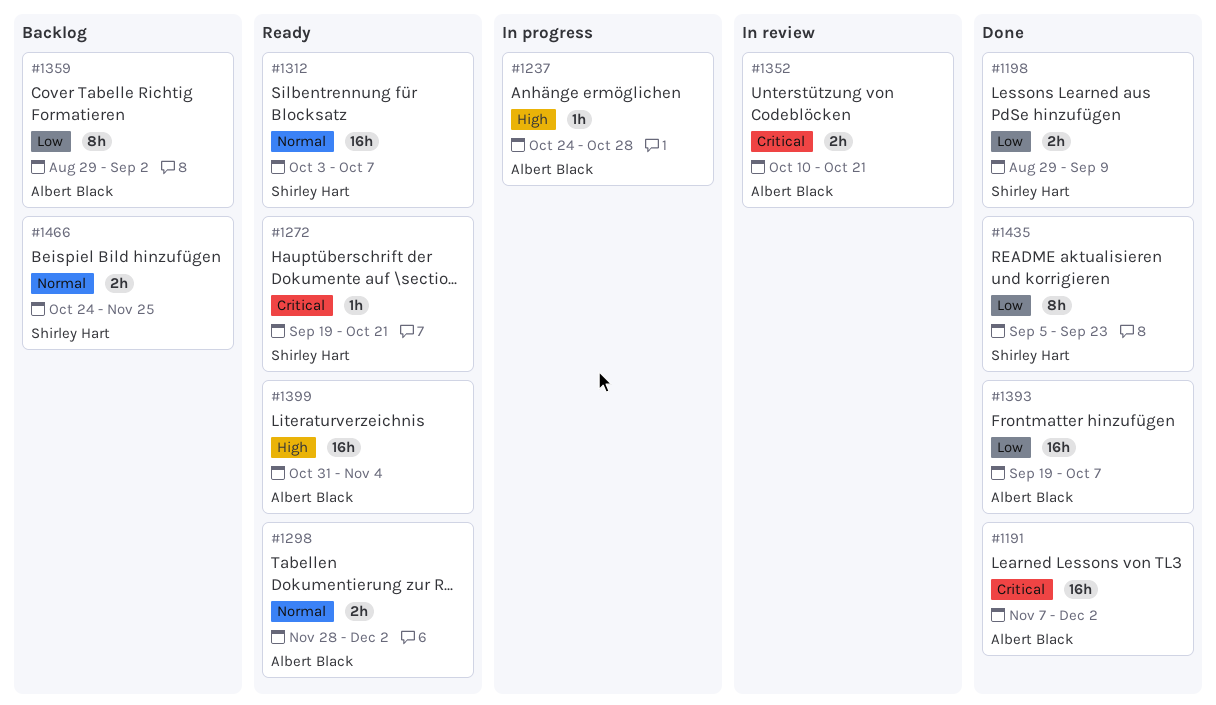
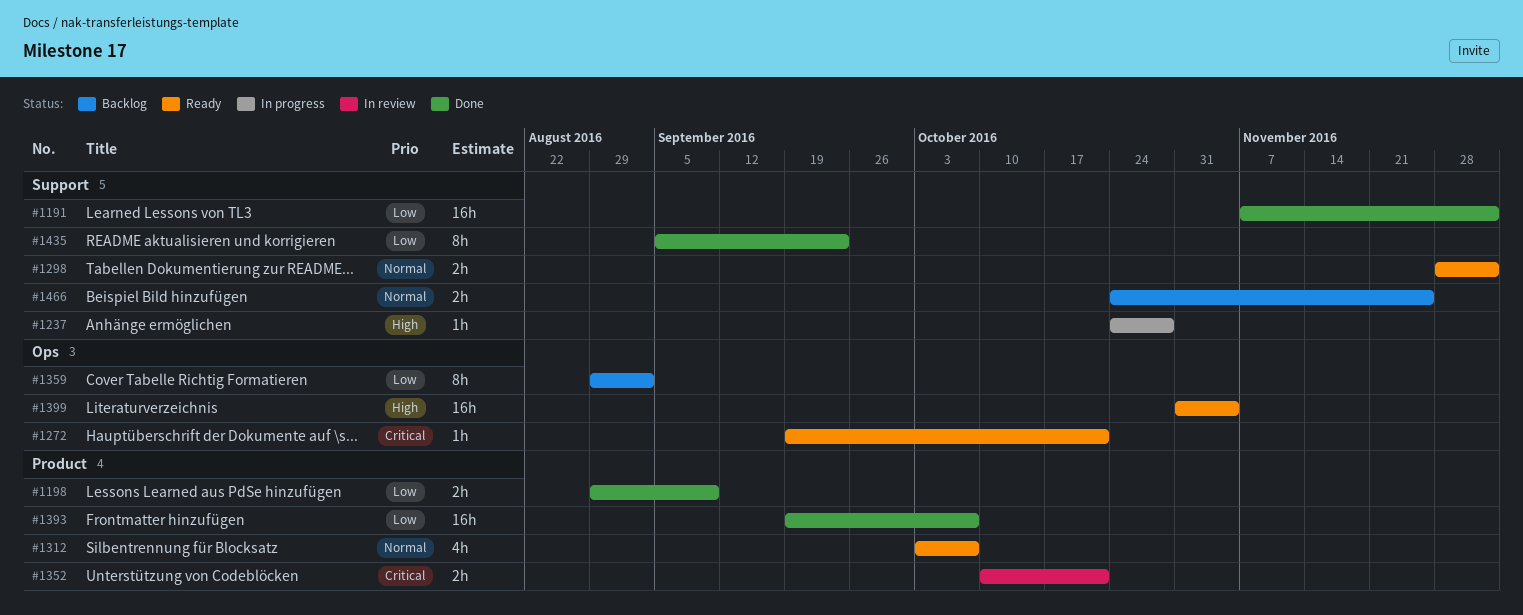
#1191, priority: Critical -> Low
#1312, estimate: 16h -> 4h

